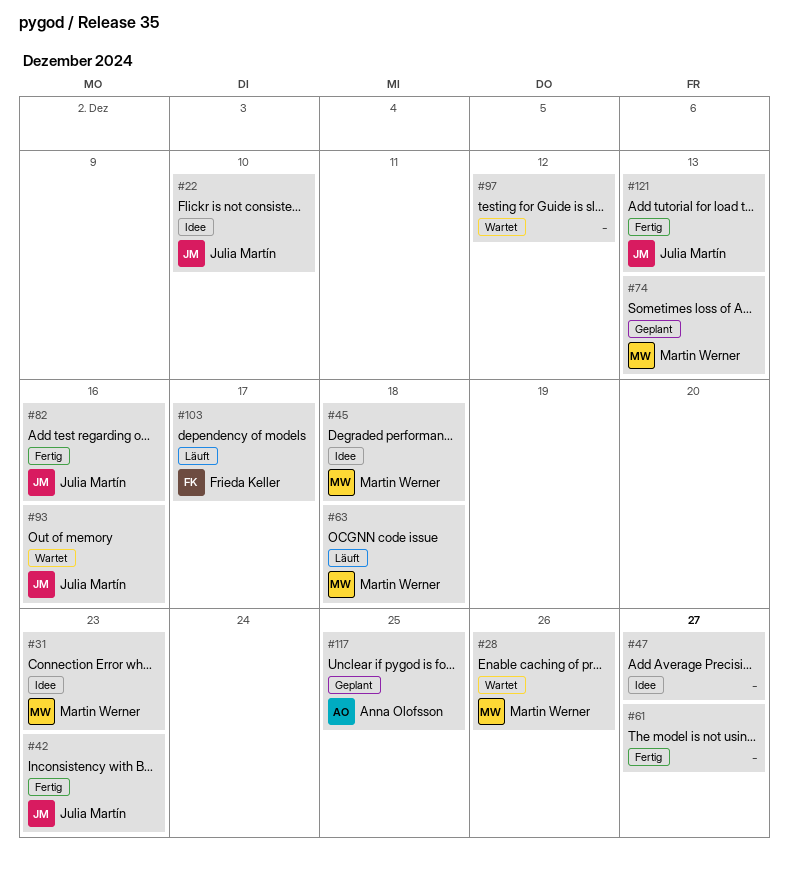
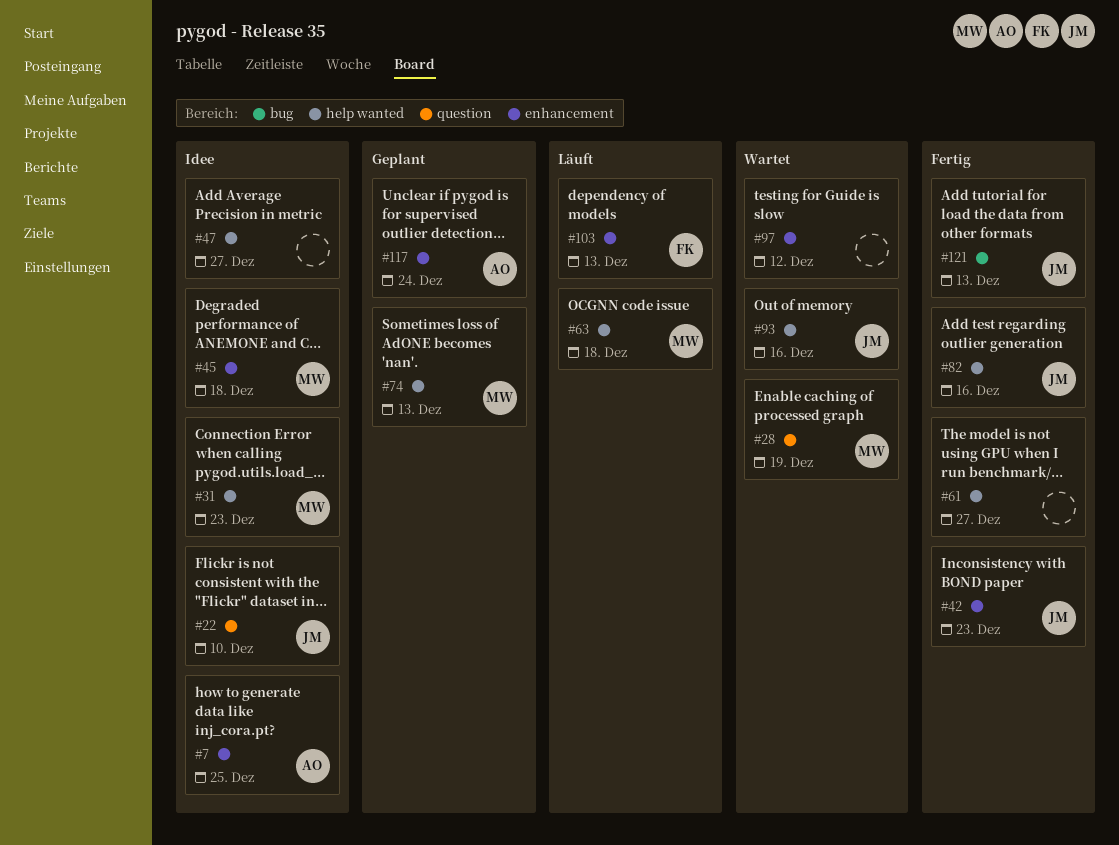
#7: none -> present
#28, due: Dec 26 -> Dec 19
#103, due: Dec 17 -> Dec 13
#117, due: Dec 25 -> Dec 24

